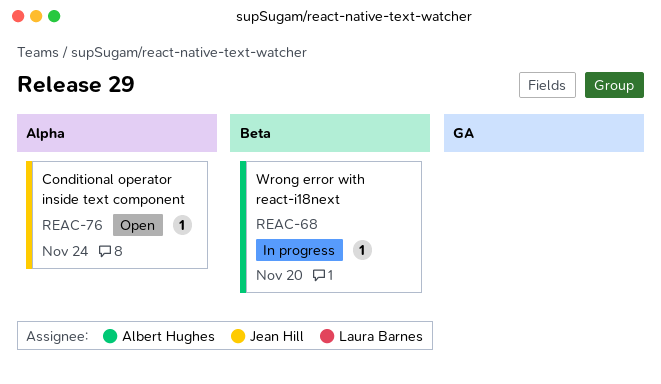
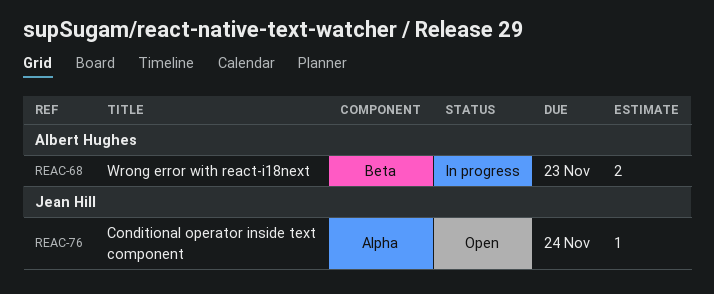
REAC-68, estimate: 1 -> 2
REAC-68, due: Nov 20 -> Nov 23

